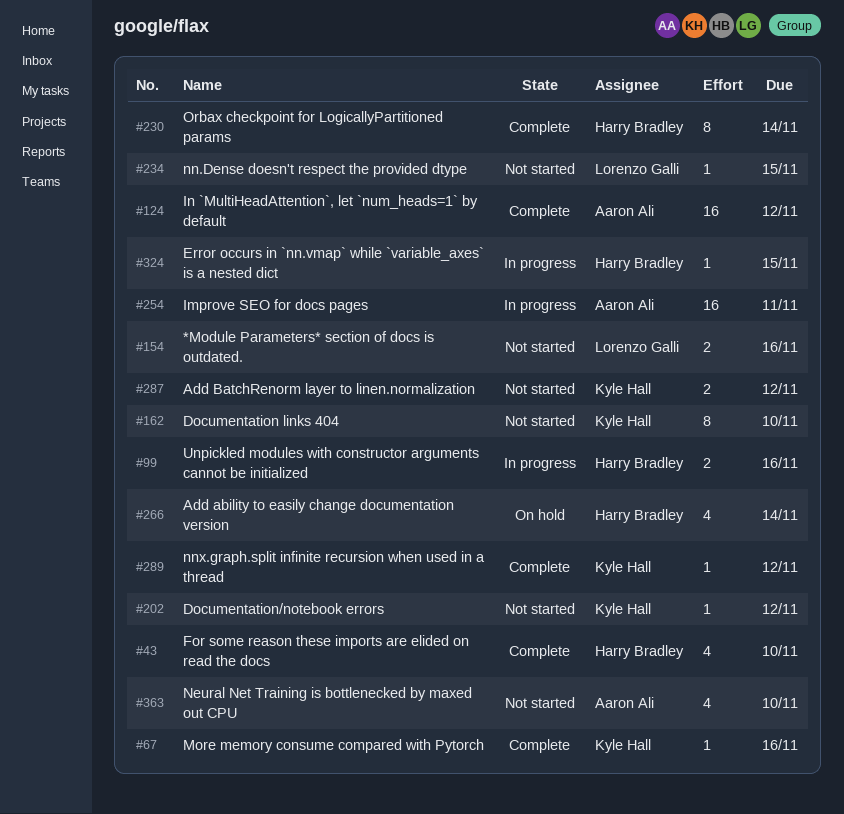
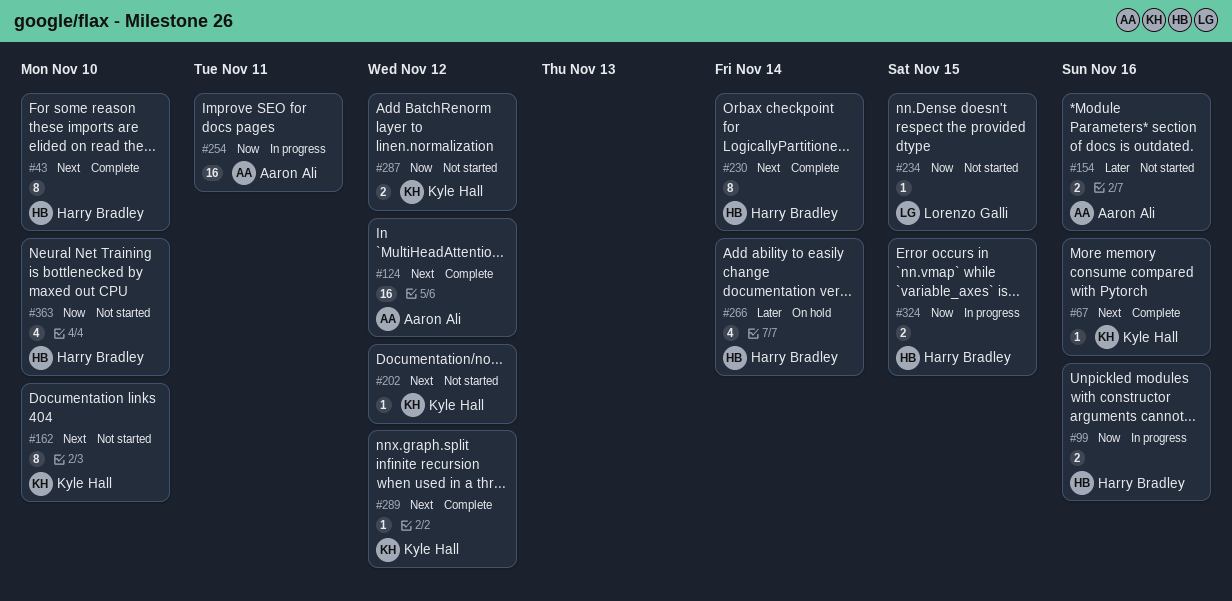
#43, estimate: 4 -> 8
#154, owner: Lorenzo Galli -> Aaron Ali
#324, estimate: 1 -> 2
#363, owner: Aaron Ali -> Harry Bradley

